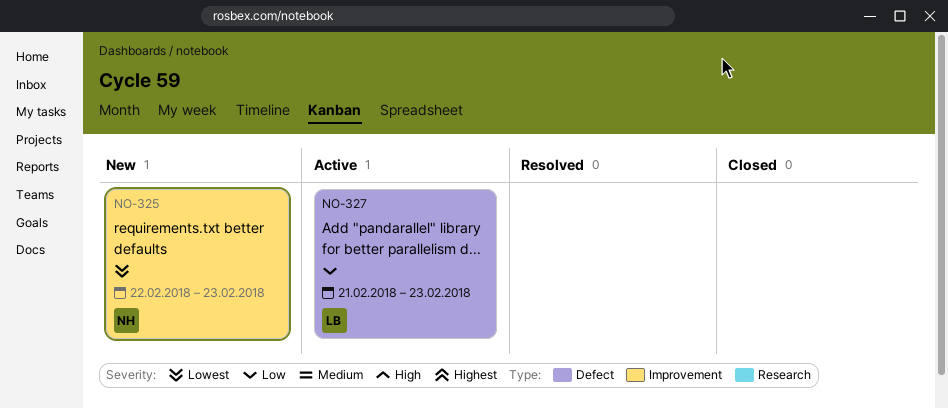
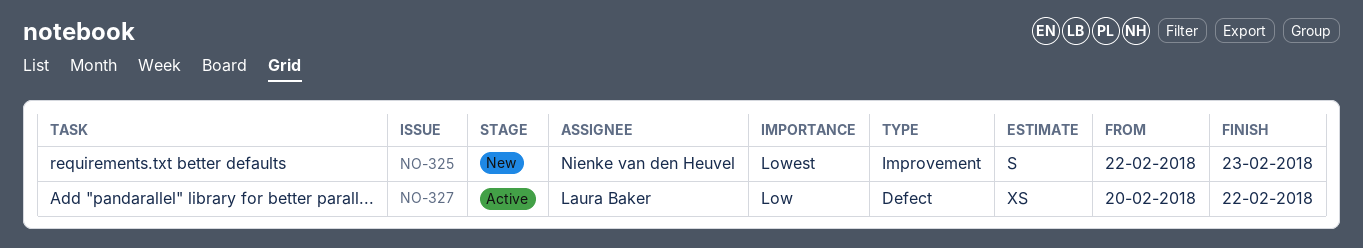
NO-327, start: Feb 21 -> Feb 20
NO-327, due: Feb 23 -> Feb 22

